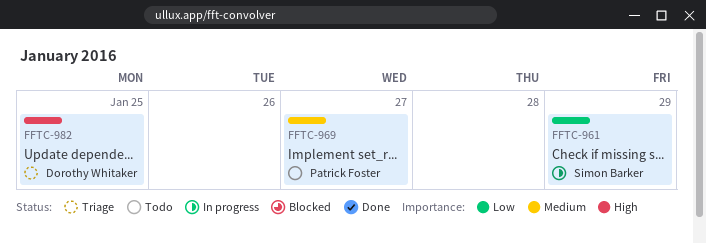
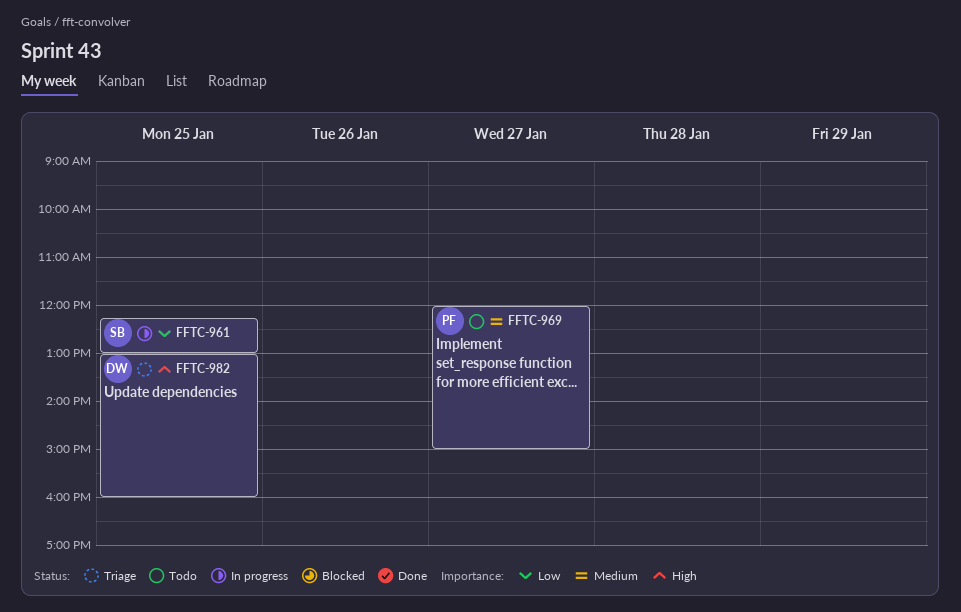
FFTC-961, day: Jan 29 -> Jan 25

